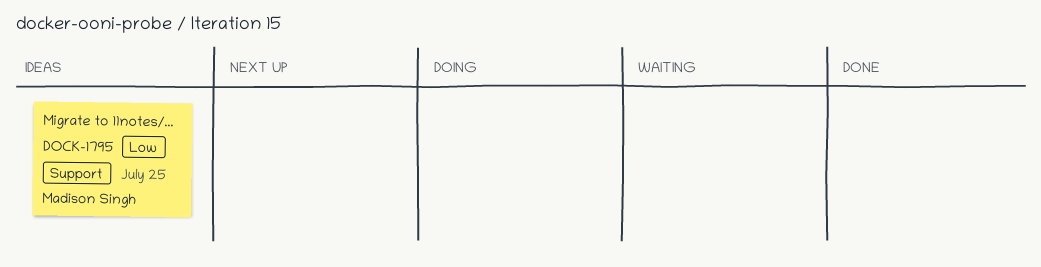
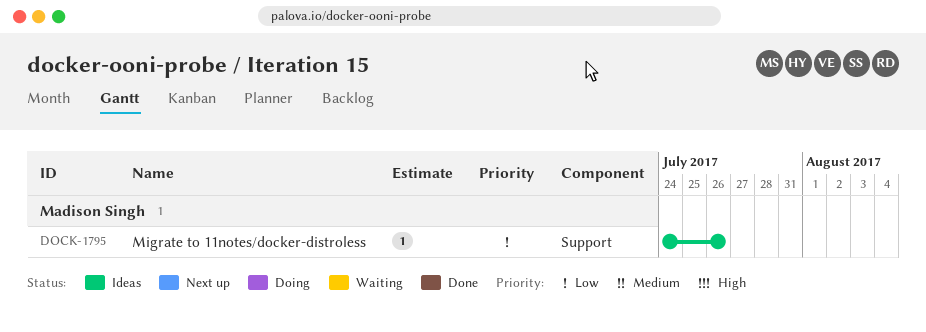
DOCK-1795, due: Jul 25 -> Jul 26

